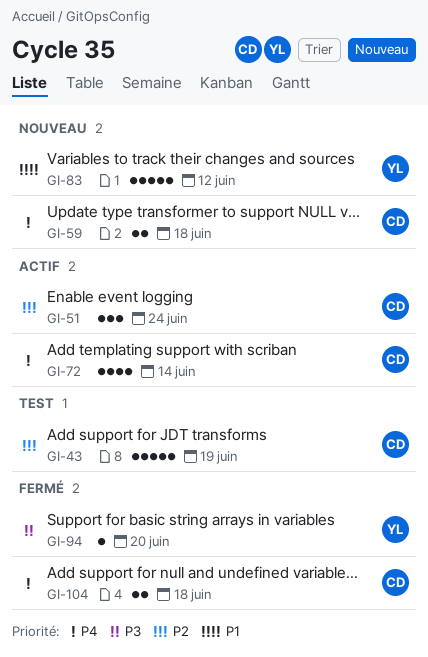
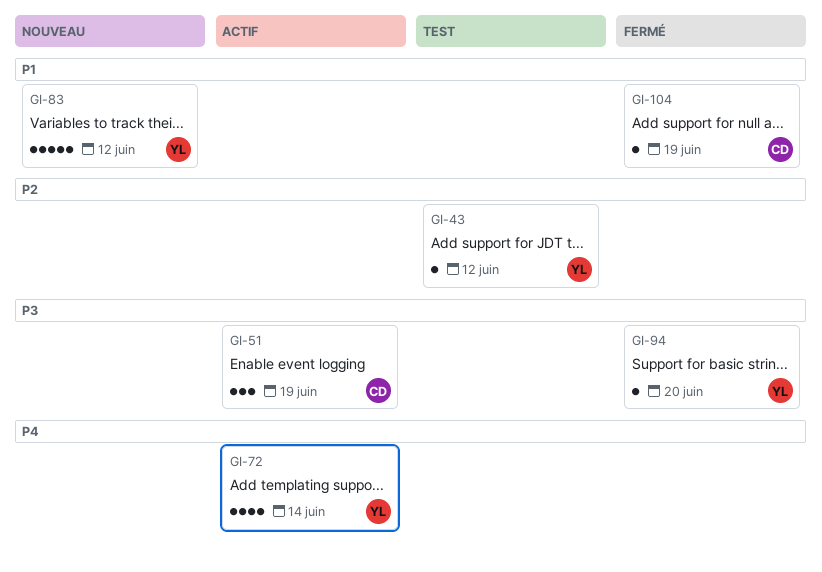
GI-43, owner: CD -> YL
GI-43, estimate: 5 -> 1
GI-43, due: Jun 19 -> Jun 12
GI-51, priority: P2 -> P3
GI-51, due: Jun 24 -> Jun 19
GI-59: present -> none
GI-72, owner: CD -> YL
GI-104, priority: P4 -> P1
GI-104, estimate: 2 -> 1
GI-104, due: Jun 18 -> Jun 19

